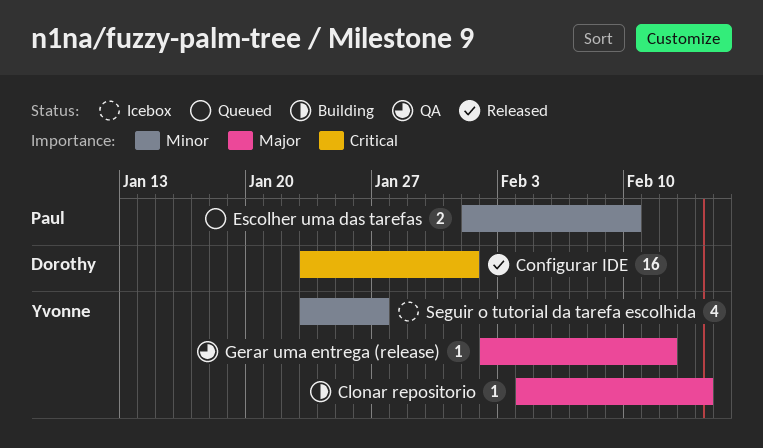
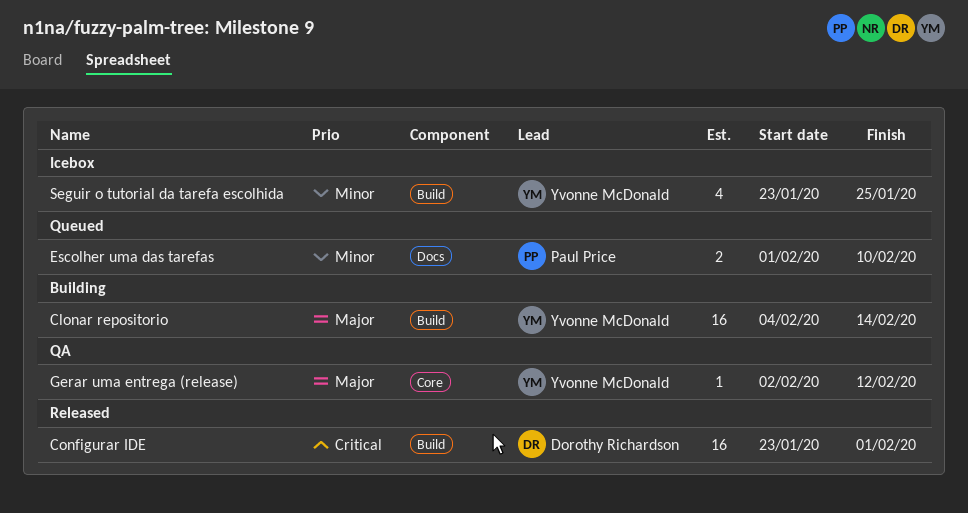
Clonar repositorio, estimate: 1 -> 16
Seguir o tutorial da tarefa escolhida, due: Jan 27 -> Jan 25

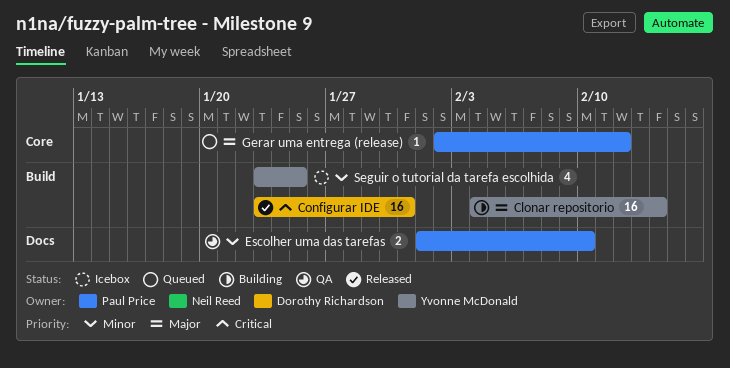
Configurar IDE, due: Feb 1 -> Jan 31
Escolher uma das tarefas, status: Queued -> QA
Gerar uma entrega (release), status: QA -> Queued
Gerar uma entrega (release), owner: Yvonne McDonald -> Paul Price

